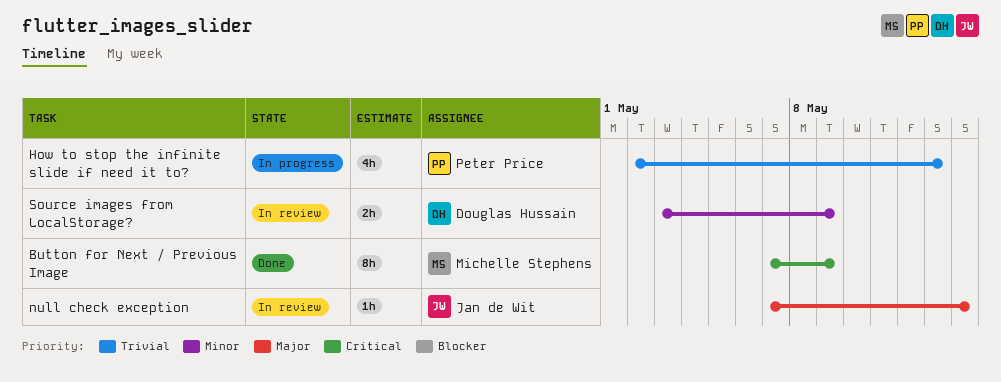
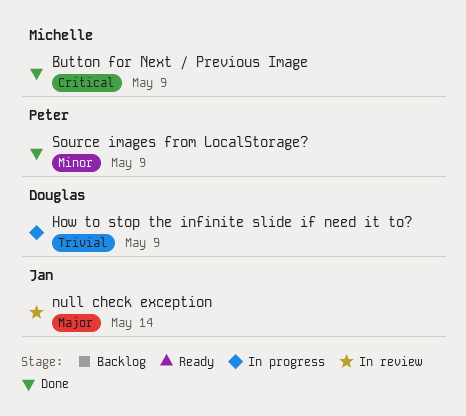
How to stop the infinite slide if need it to?, owner: Peter Price -> Douglas Hussain
How to stop the infinite slide if need it to?, due: May 13 -> May 9
Source images from LocalStorage?, status: In review -> Done
Source images from LocalStorage?, owner: Douglas Hussain -> Peter Price

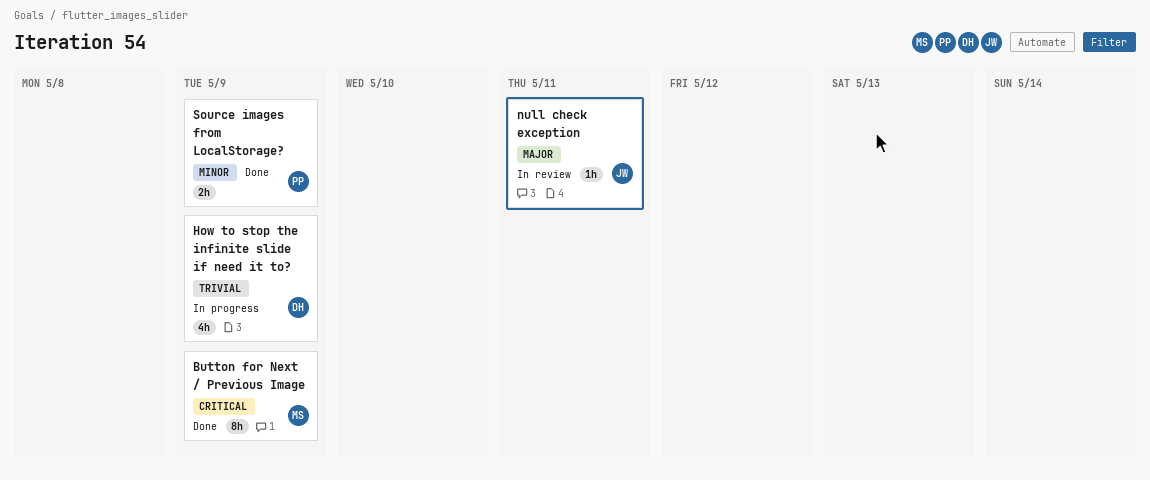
null check exception, due: May 14 -> May 11

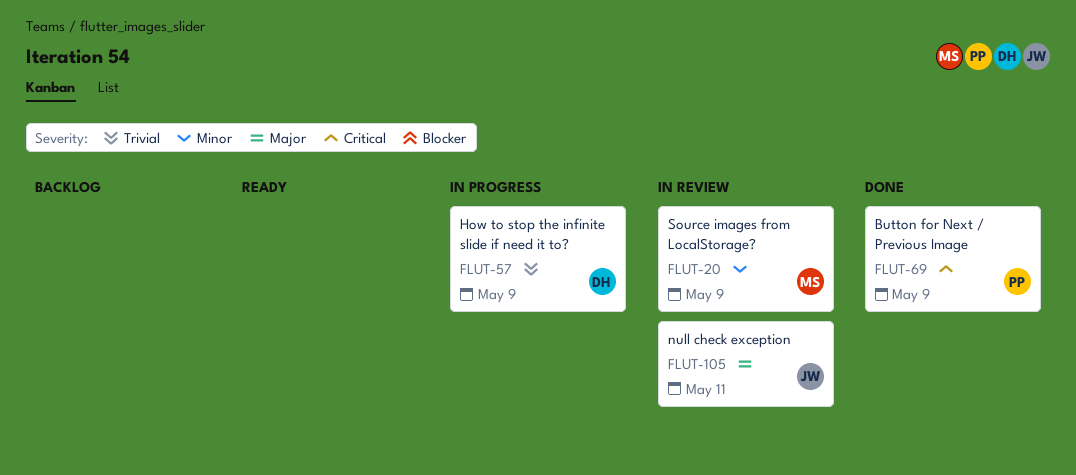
Button for Next / Previous Image, owner: MS -> PP
Source images from LocalStorage?, status: Done -> In review
Source images from LocalStorage?, owner: PP -> MS

